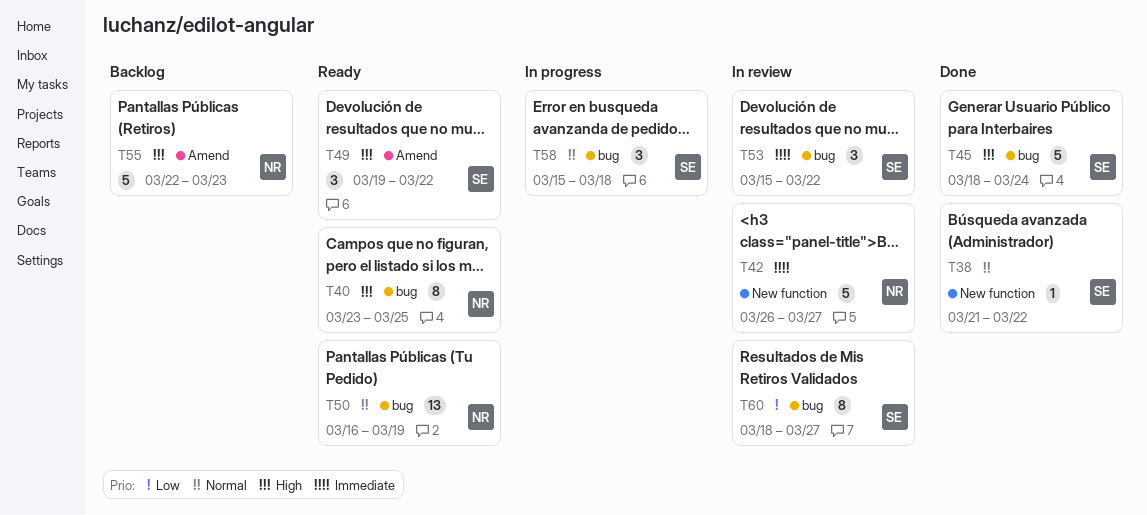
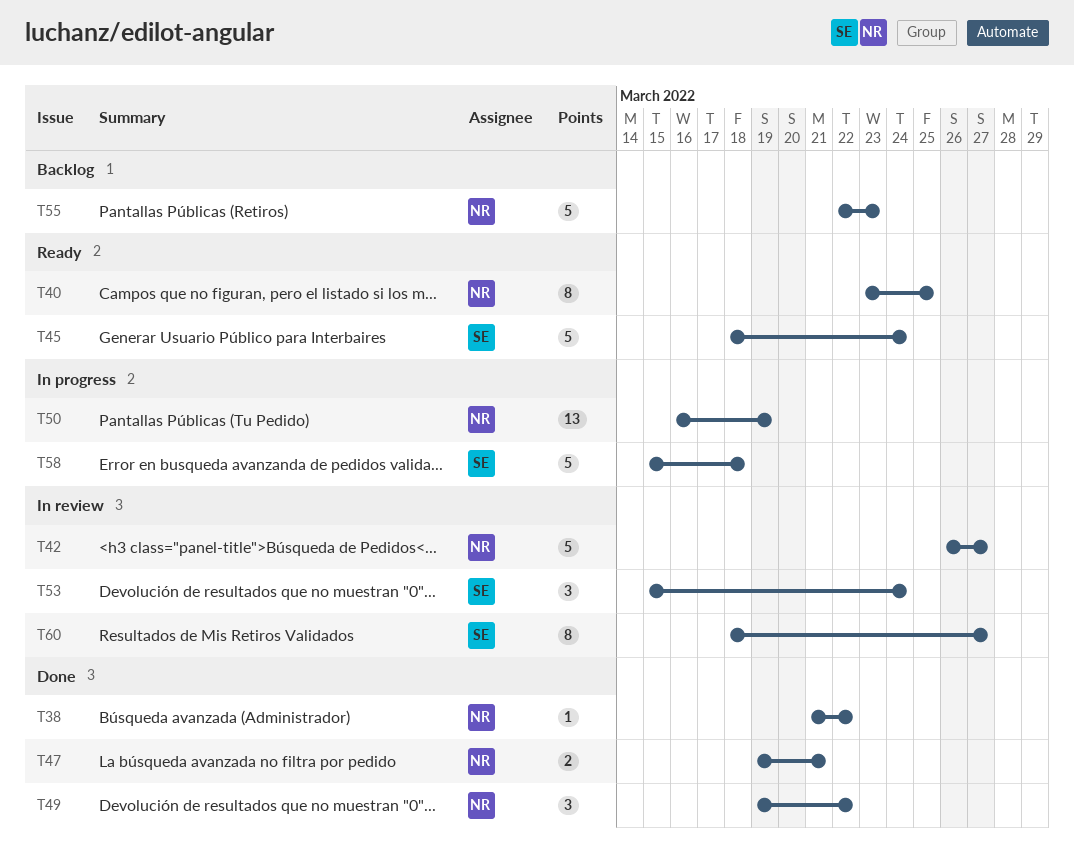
T38, owner: SE -> NR
T45, status: Done -> Ready
T47: none -> present
T49, status: Ready -> Done
T49, owner: SE -> NR
T50, status: Ready -> In progress
T53, due: Mar 22 -> Mar 24
T58, estimate: 3 -> 5

